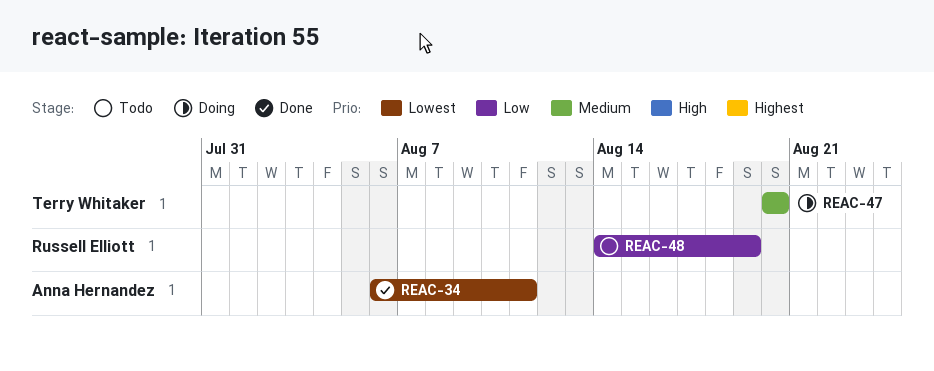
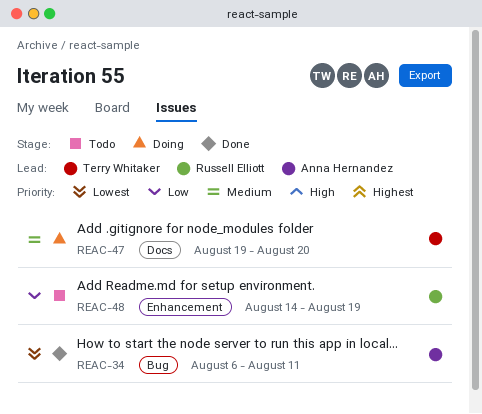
REAC-47, start: Aug 20 -> Aug 19

